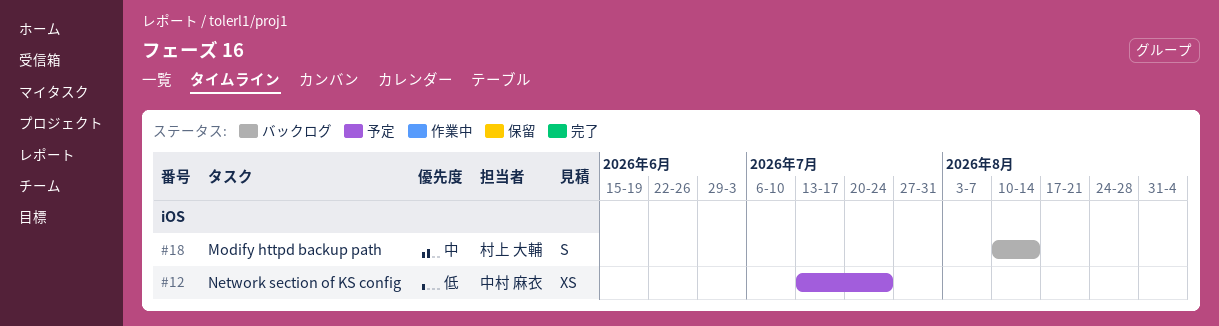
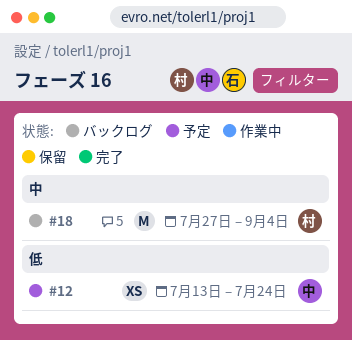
#18, estimate: S -> M
#18, start: Aug 10 -> Jul 27
#18, due: Aug 14 -> Sep 4

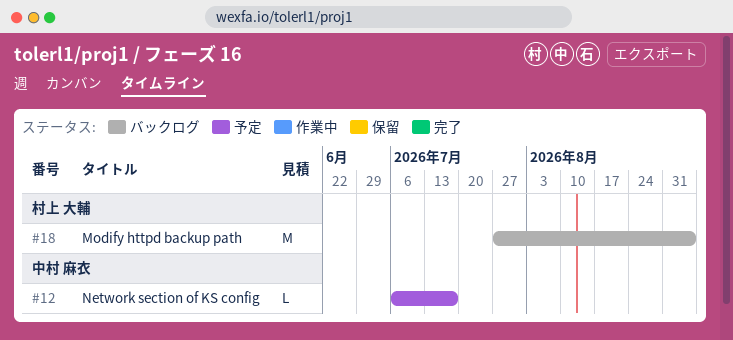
#12, estimate: XS -> L
#12, start: Jul 13 -> Jul 6
#12, due: Jul 24 -> Jul 17

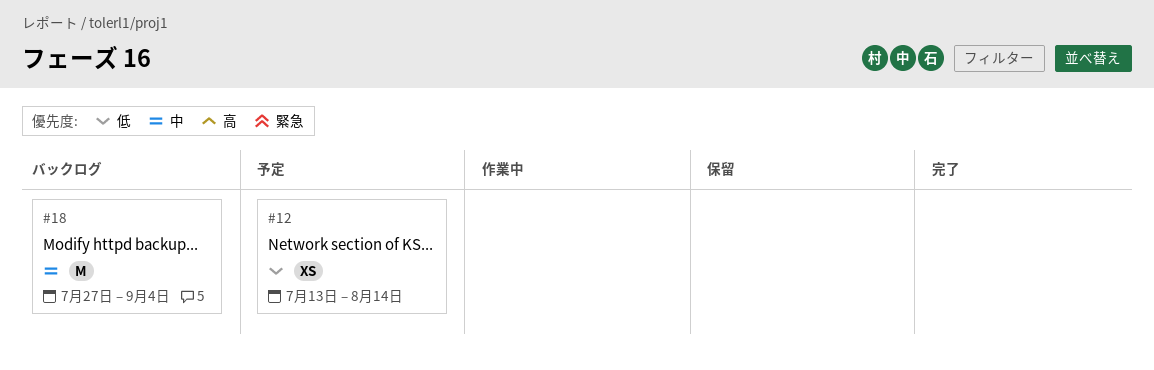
#12, estimate: L -> XS
#12, start: Jul 6 -> Jul 13
#12, due: Jul 17 -> Aug 14

